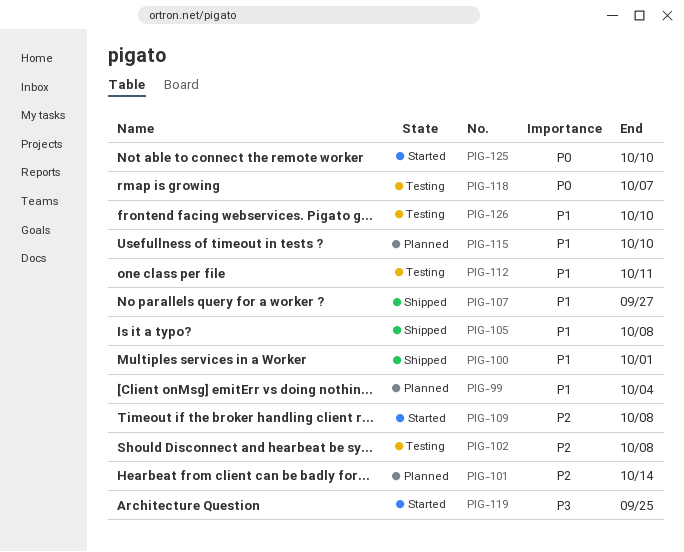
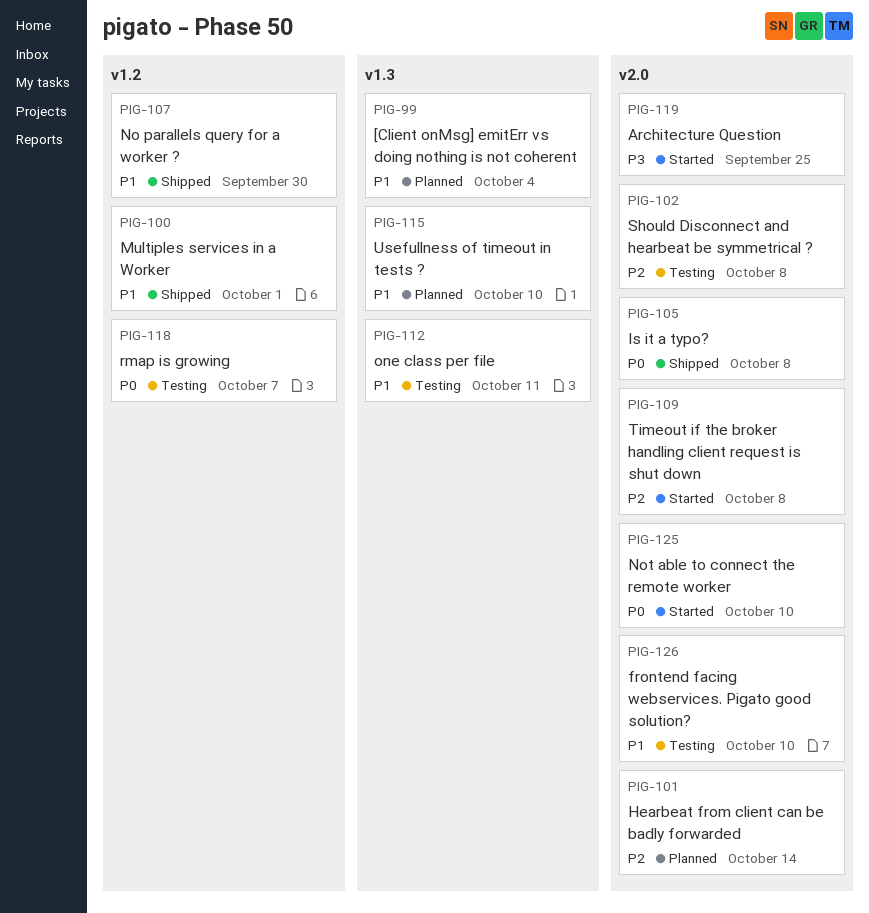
PIG-105, priority: P1 -> P0
PIG-107, due: Sep 27 -> Sep 30

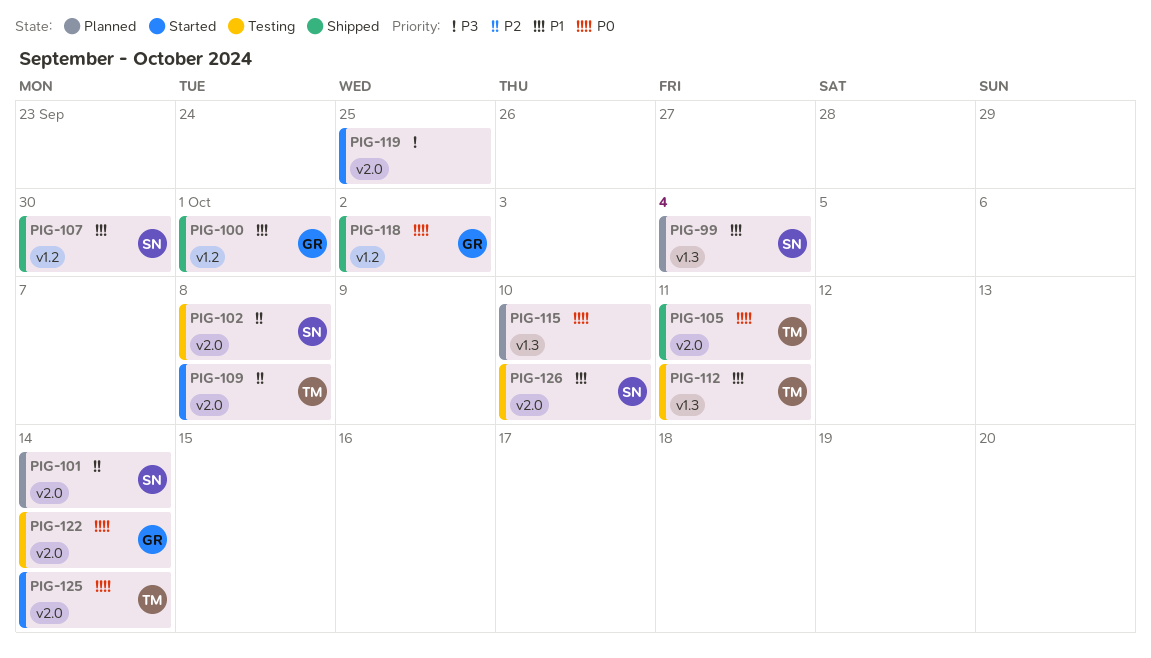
PIG-105, due: Oct 8 -> Oct 11
PIG-115, priority: P1 -> P0
PIG-118, status: Testing -> Shipped
PIG-118, due: Oct 7 -> Oct 2
PIG-122: none -> present
PIG-125, due: Oct 10 -> Oct 14

